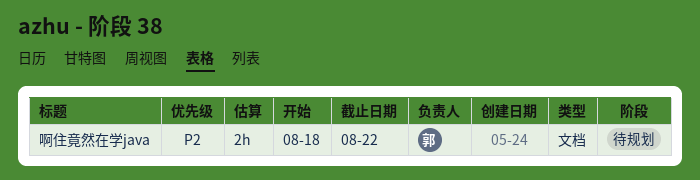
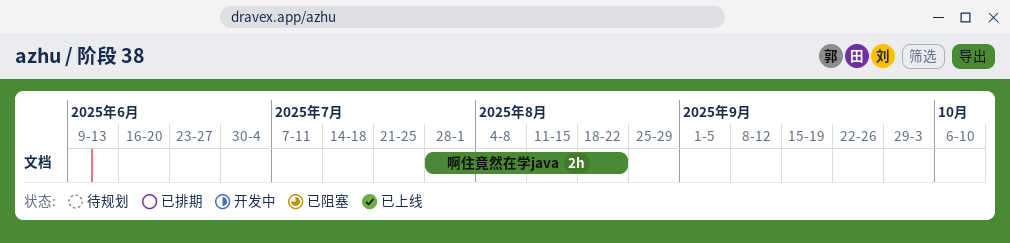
啊住竟然在学java, start: Aug 18 -> Jul 28

